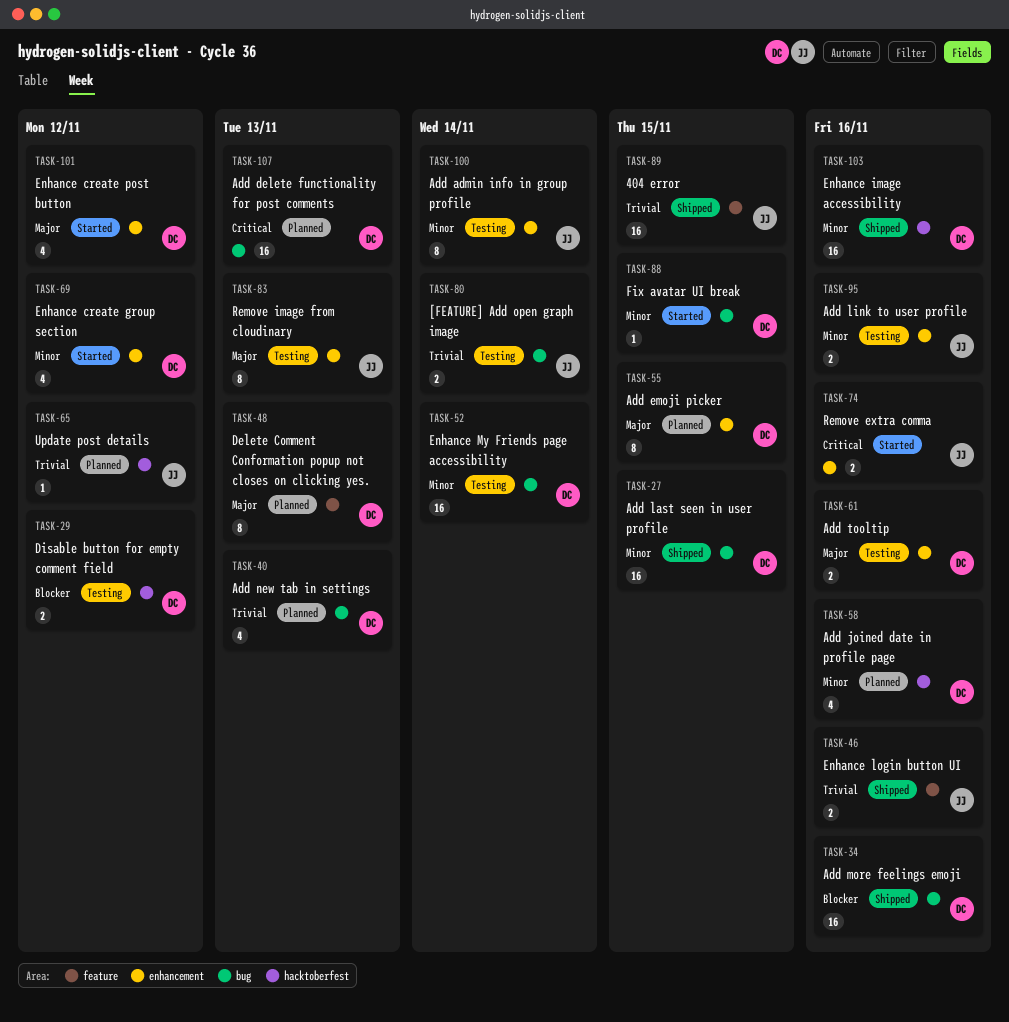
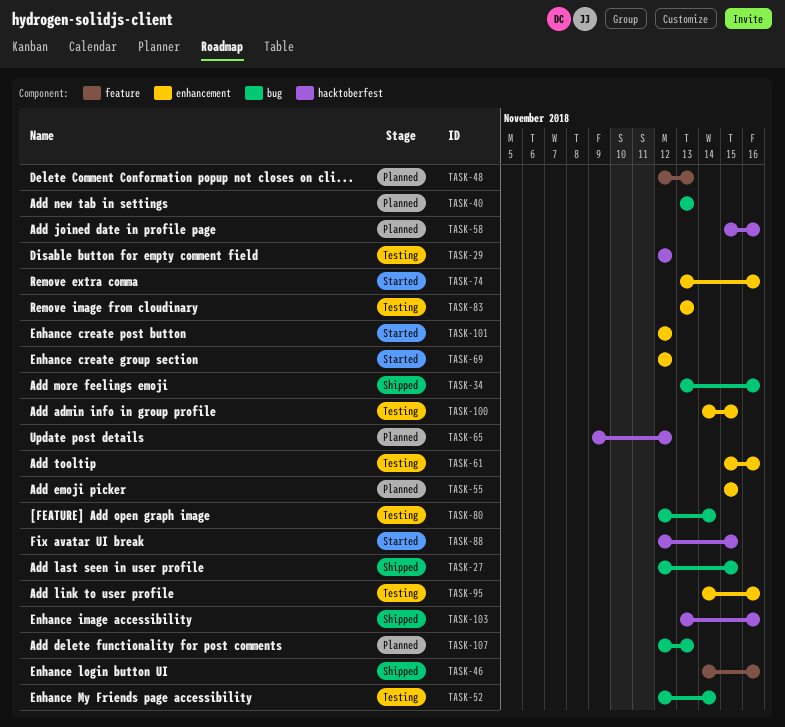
TASK-88, label: bug -> hacktoberfest
TASK-89: present -> none
TASK-100, due: Nov 14 -> Nov 15

